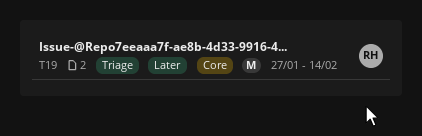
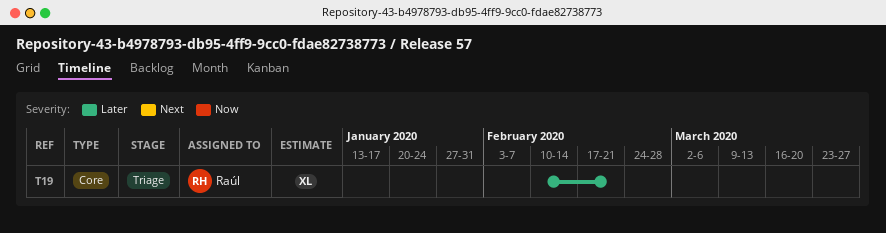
T19, estimate: M -> XL
T19, start: Jan 27 -> Feb 10
T19, due: Feb 14 -> Feb 21

